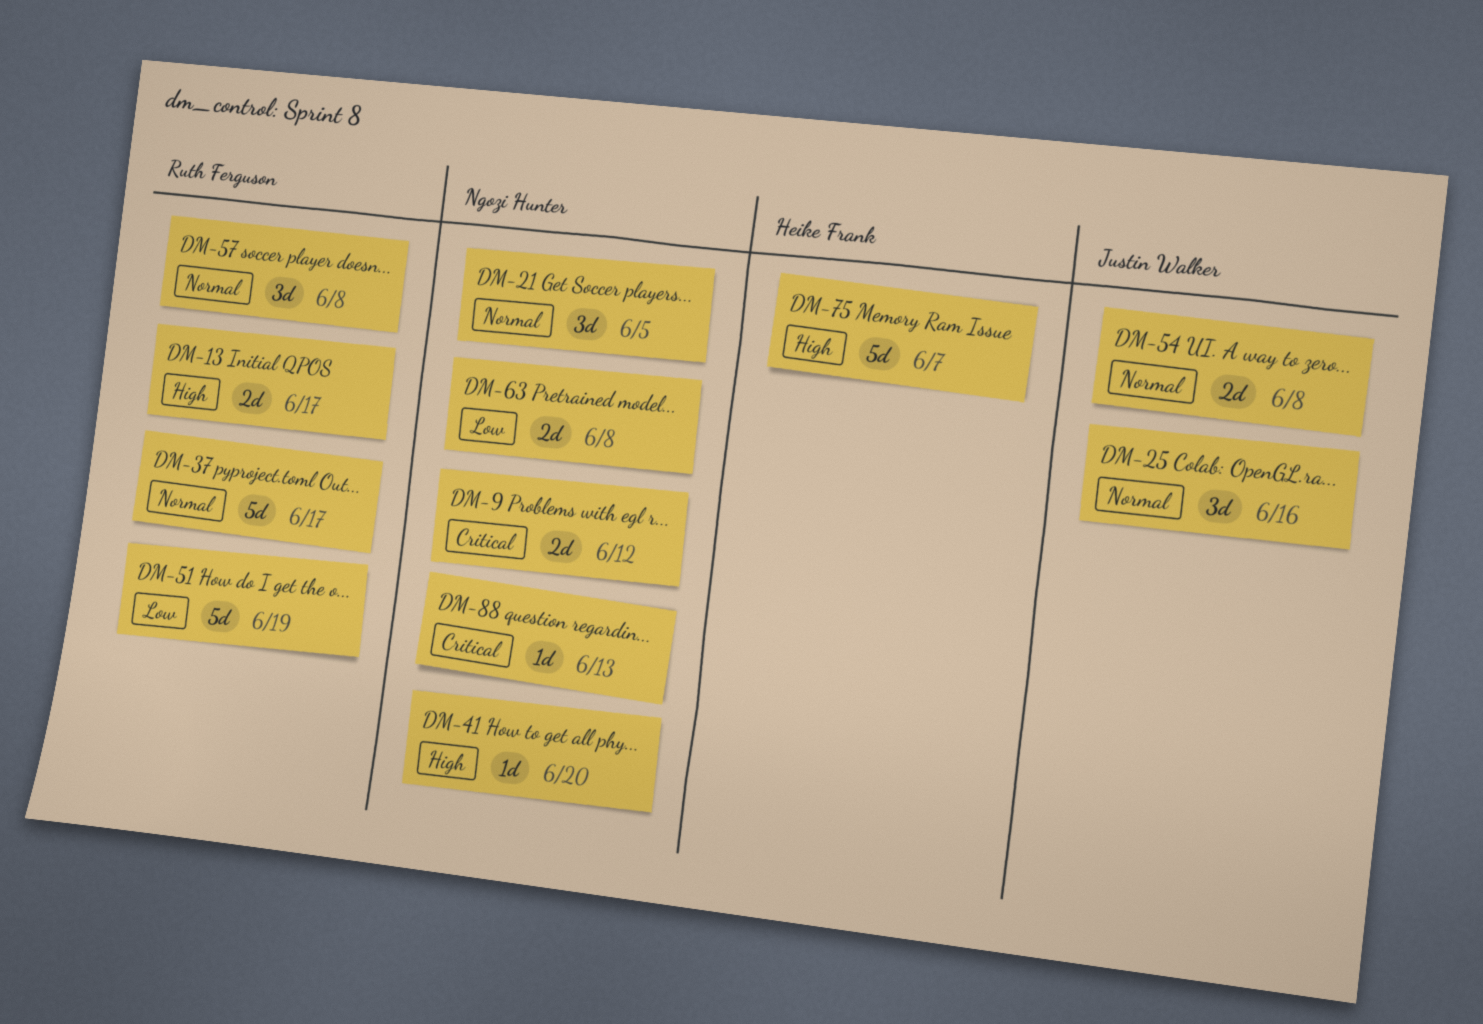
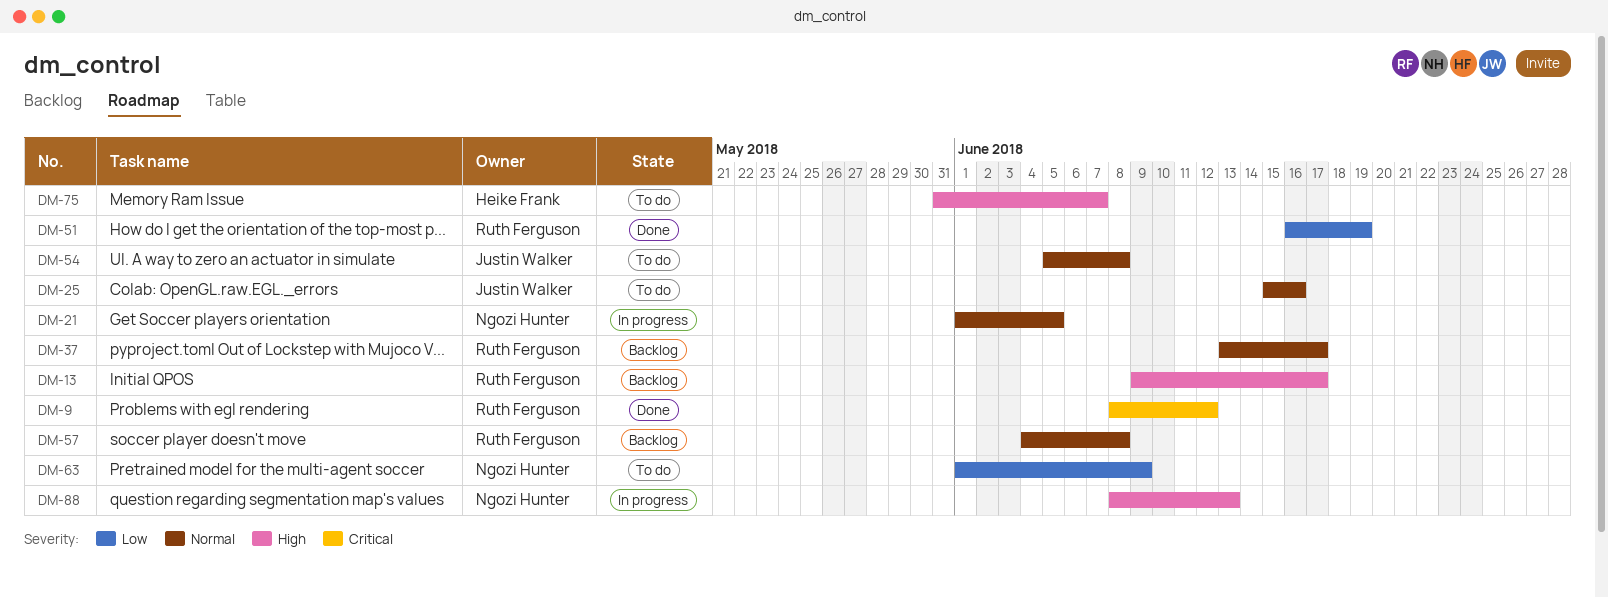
DM-9, owner: Ngozi Hunter -> Ruth Ferguson
DM-41: present -> none
DM-63, due: Jun 8 -> Jun 9
DM-88, priority: Critical -> High

